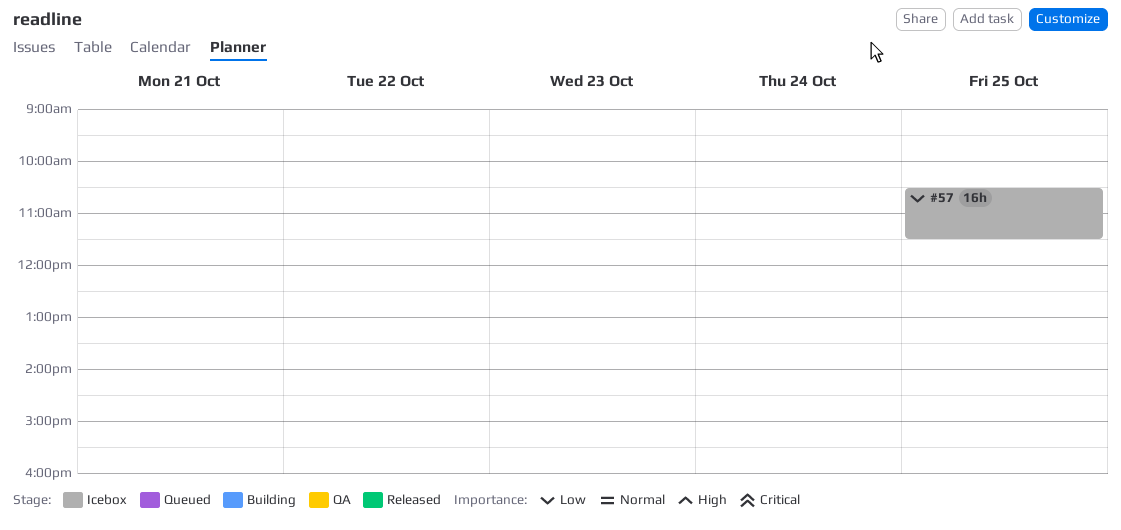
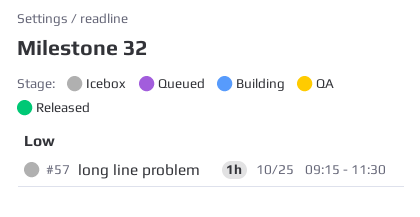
#57, estimate: 16h -> 1h
#57, begins: 10:30 -> 09:15

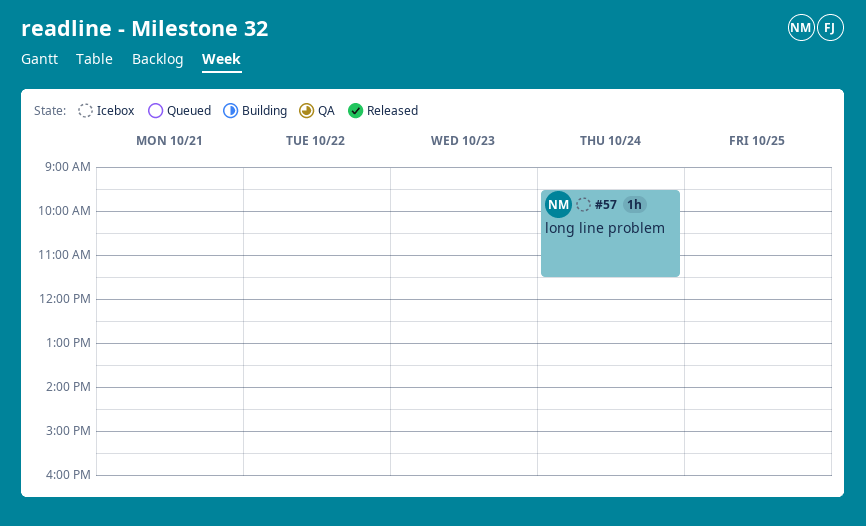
#57, day: Oct 25 -> Oct 24
#57, begins: 09:15 -> 09:30

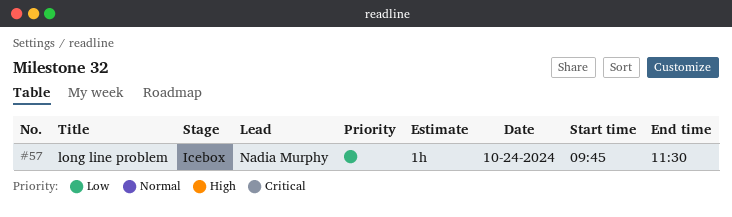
#57, begins: 09:30 -> 09:45

